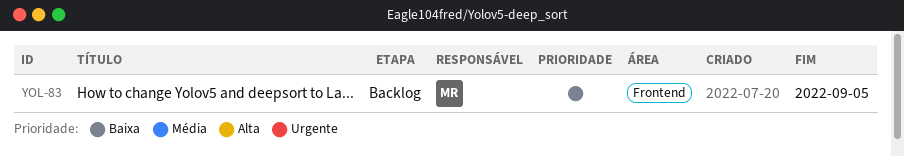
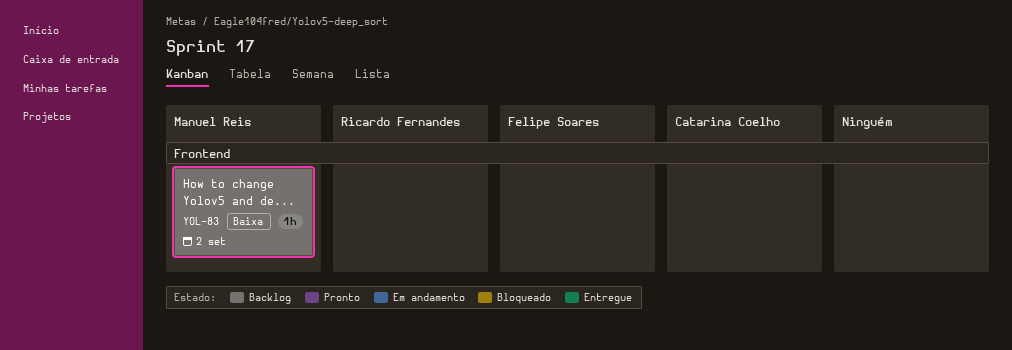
YOL-83, due: Sep 5 -> Sep 2

